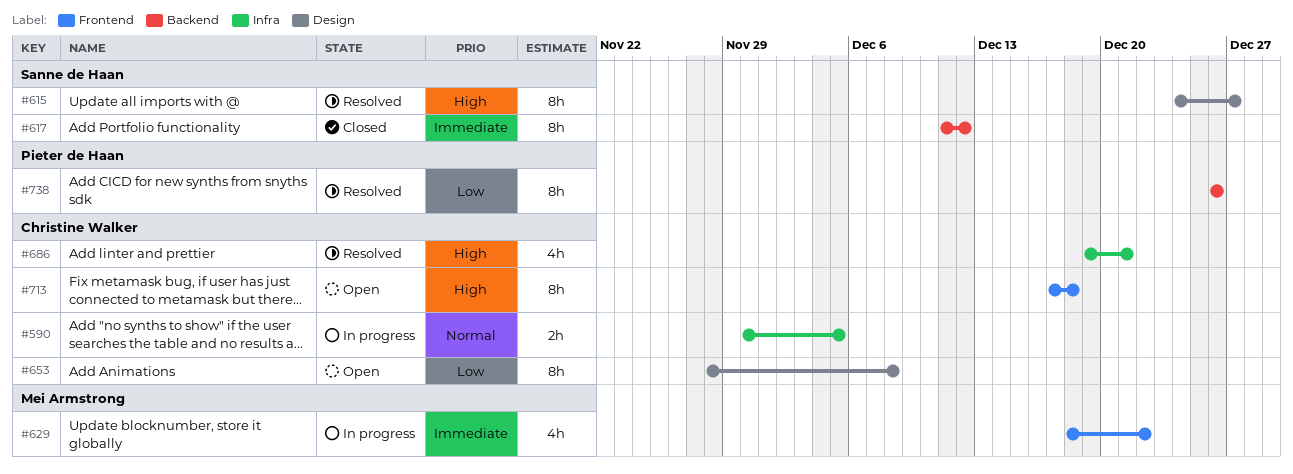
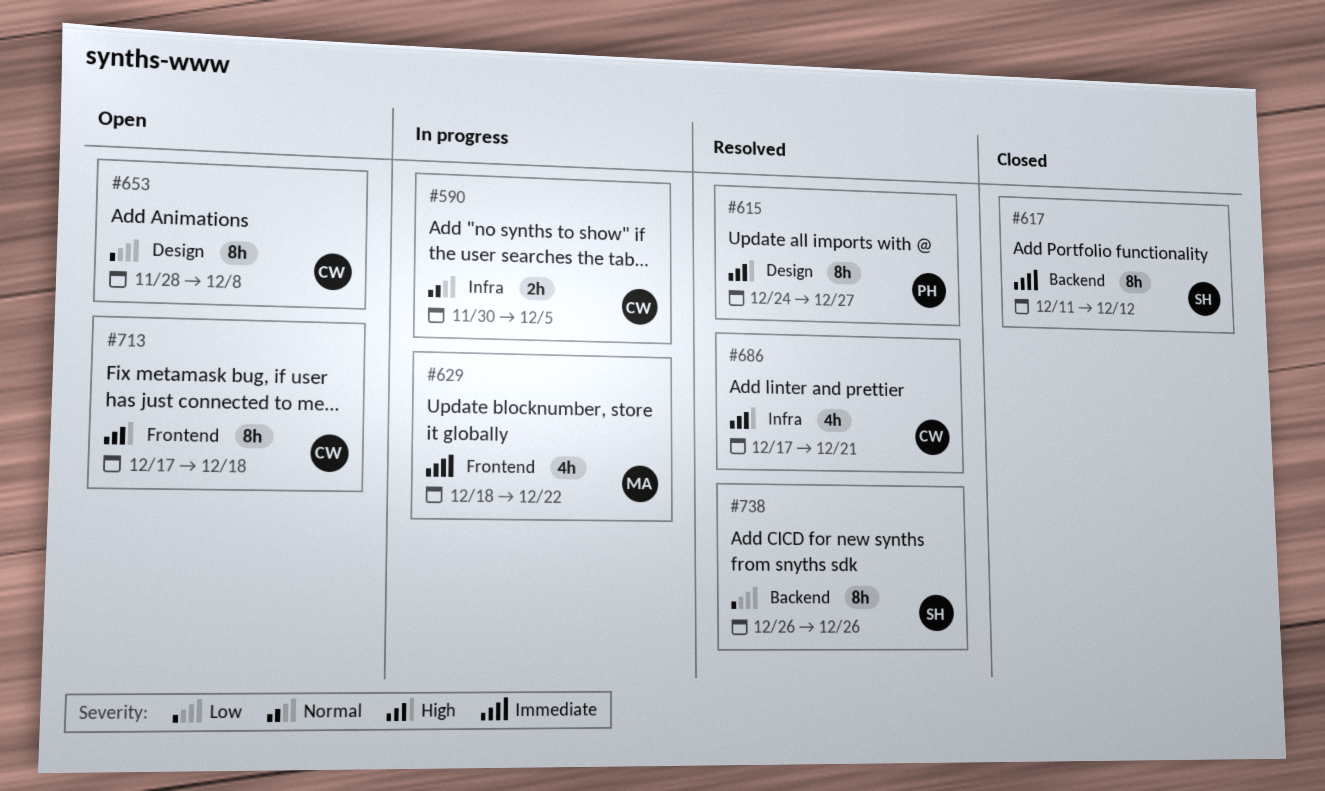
#615, owner: Sanne de Haan -> Pieter de Haan
#686, start: Dec 19 -> Dec 17
#738, owner: Pieter de Haan -> Sanne de Haan

